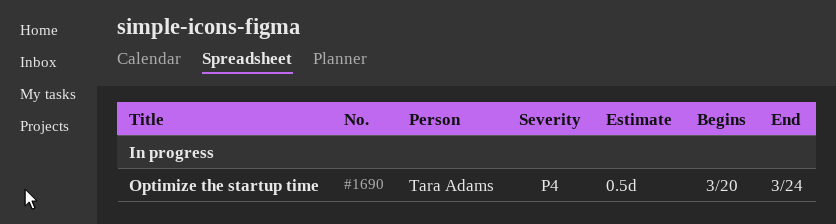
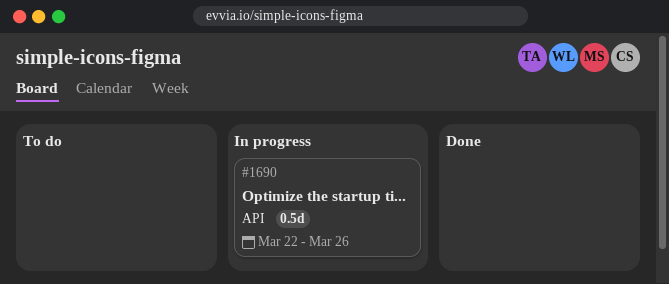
#1690, start: Mar 20 -> Mar 22
#1690, due: Mar 24 -> Mar 26

